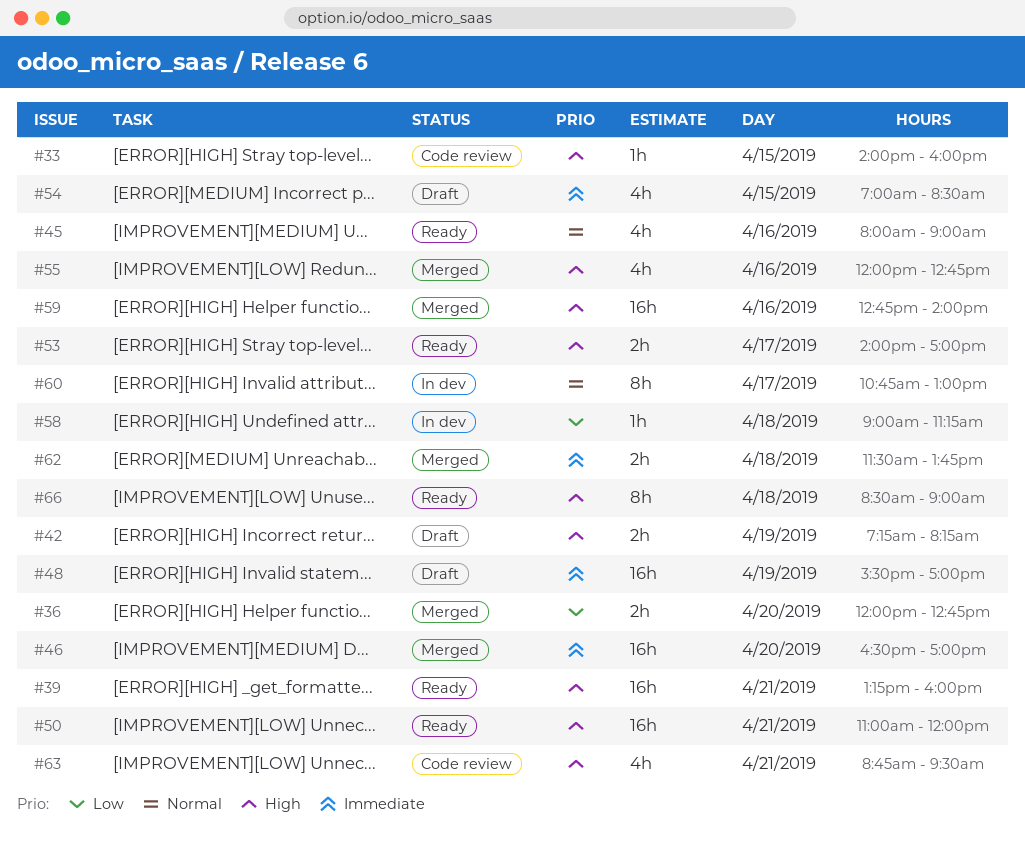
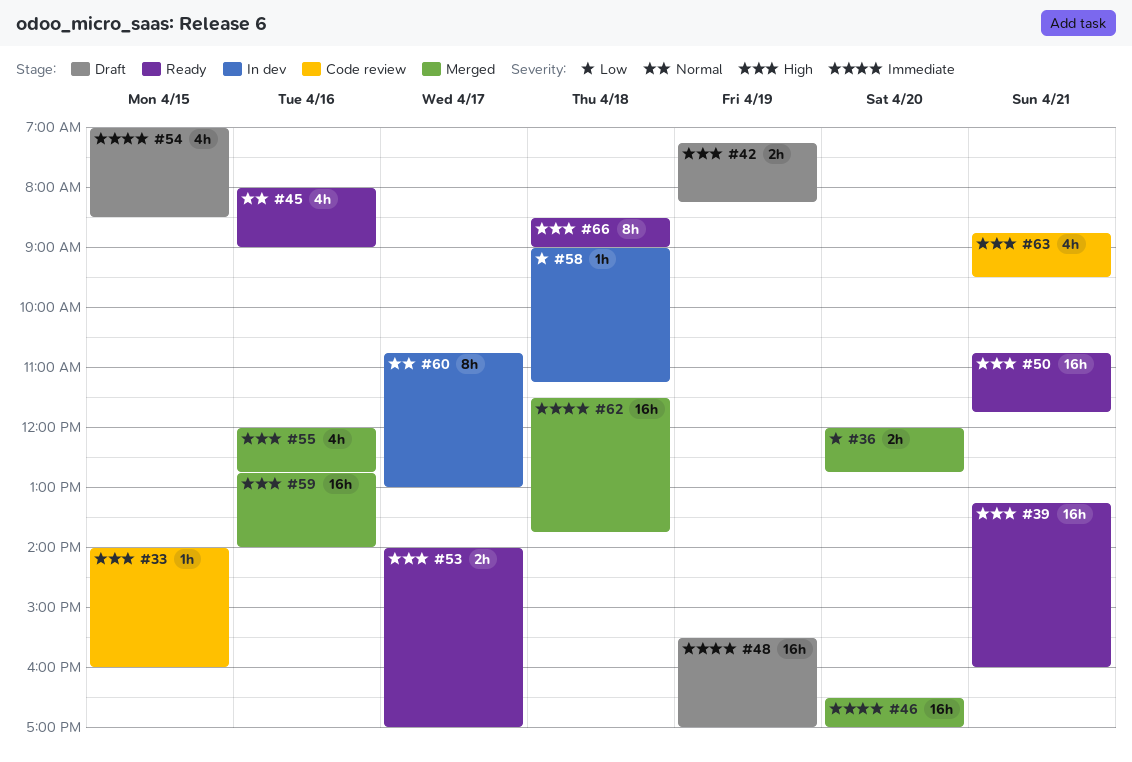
#50, begins: 11:00 -> 10:45
#50, ends: 12:00 -> 11:45
#62, estimate: 2h -> 16h

